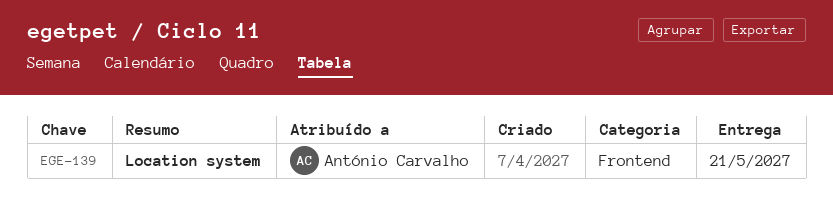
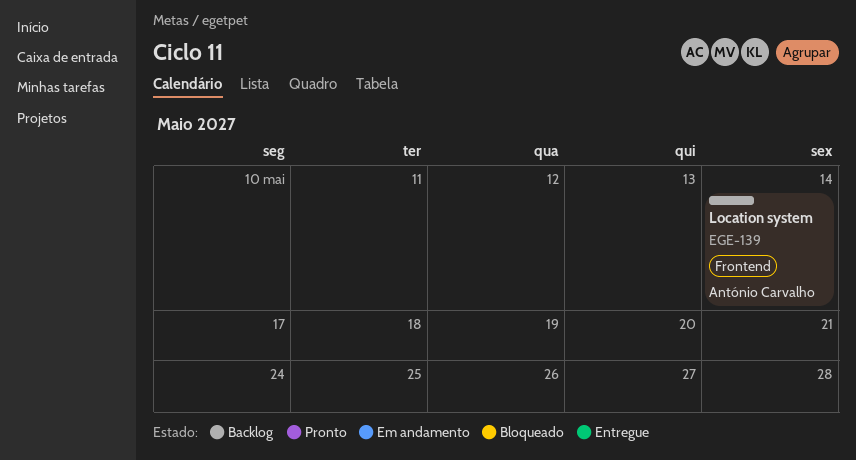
EGE-139, due: May 21 -> May 14

